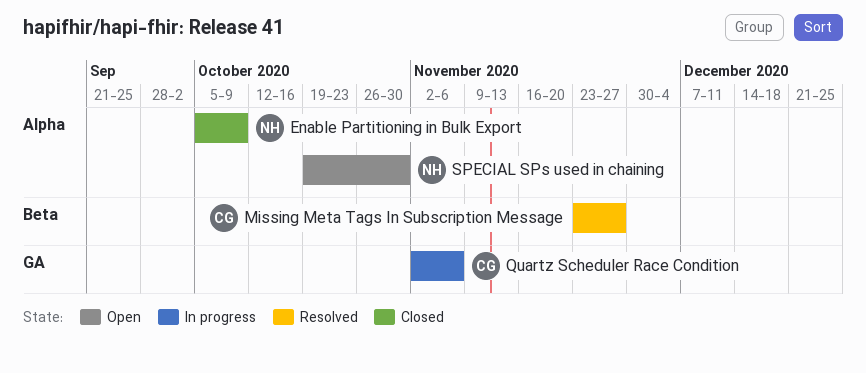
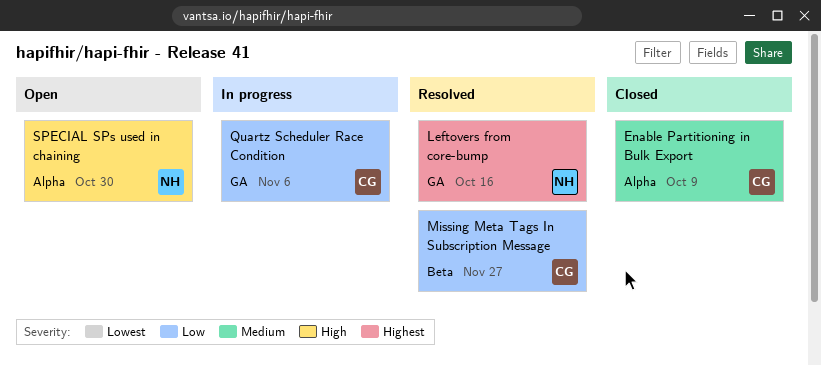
Enable Partitioning in Bulk Export, owner: NH -> CG
Leftovers from core-bump: none -> present

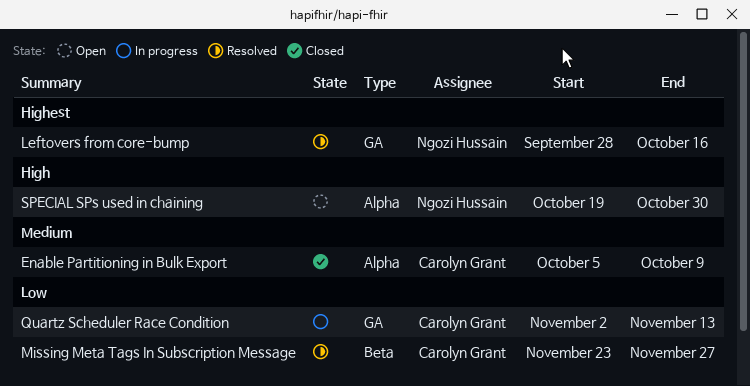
Quartz Scheduler Race Condition, due: Nov 6 -> Nov 13

